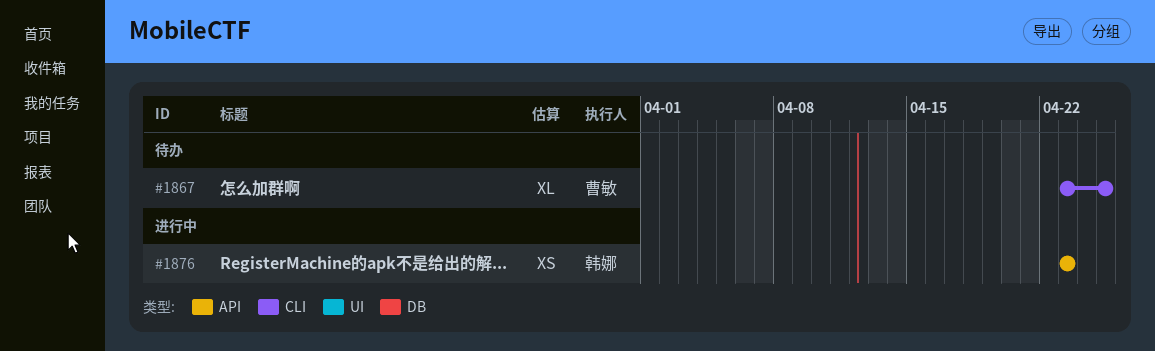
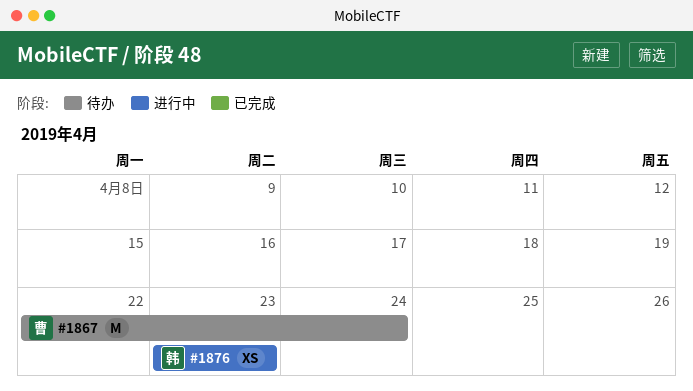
#1867, estimate: XL -> M
#1867, start: Apr 23 -> Apr 22
#1867, due: Apr 25 -> Apr 24

